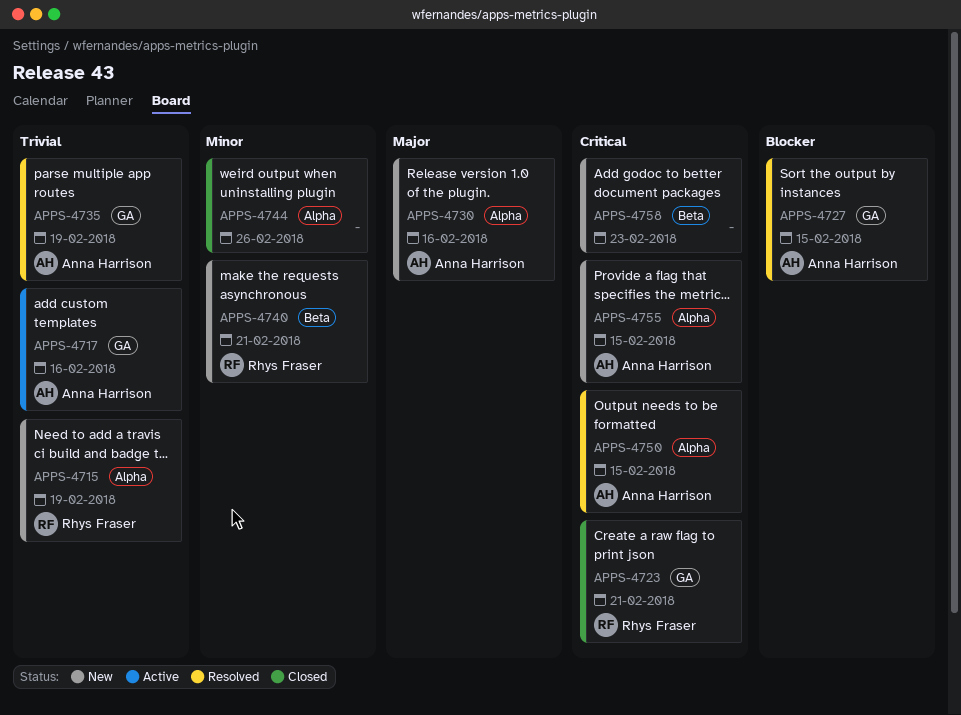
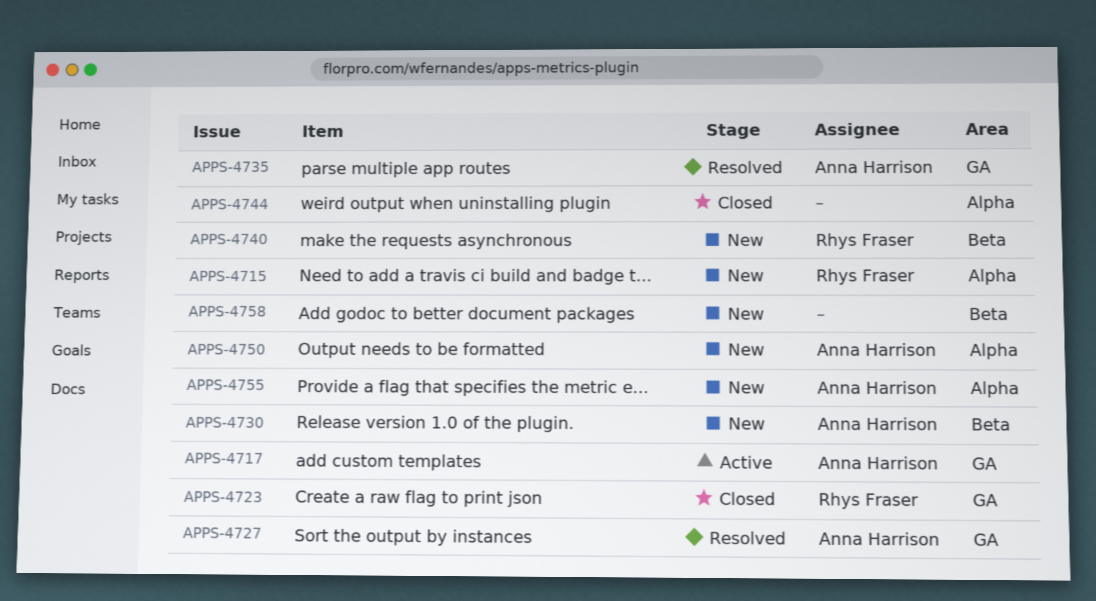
APPS-4730, label: Alpha -> Beta
APPS-4750, status: Resolved -> New

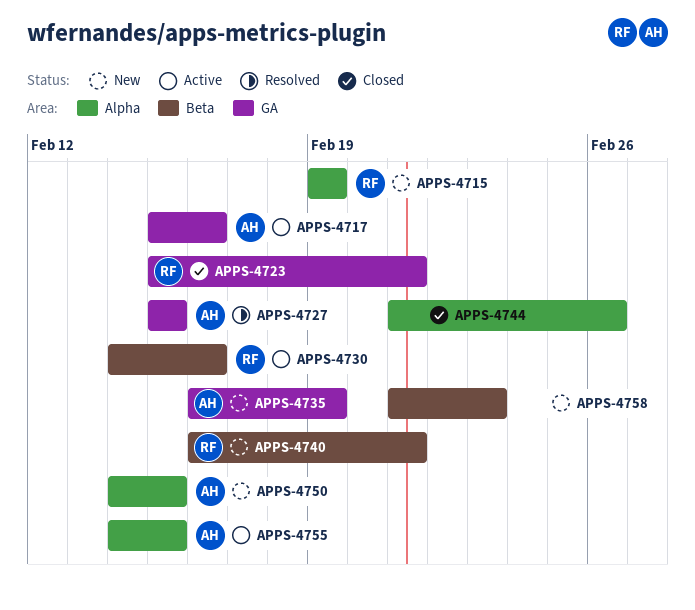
APPS-4730, status: New -> Active
APPS-4730, owner: Anna Harrison -> Rhys Fraser
APPS-4735, status: Resolved -> New
APPS-4755, status: New -> Active

